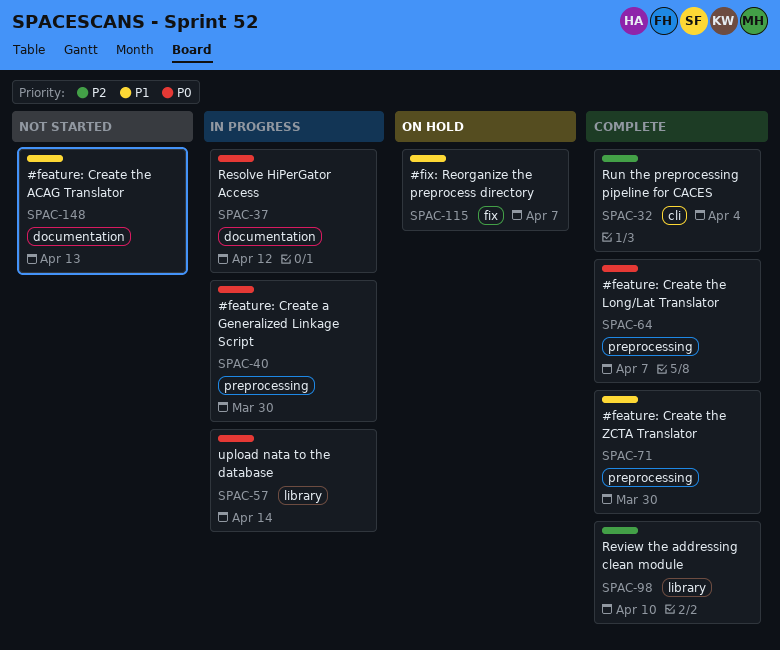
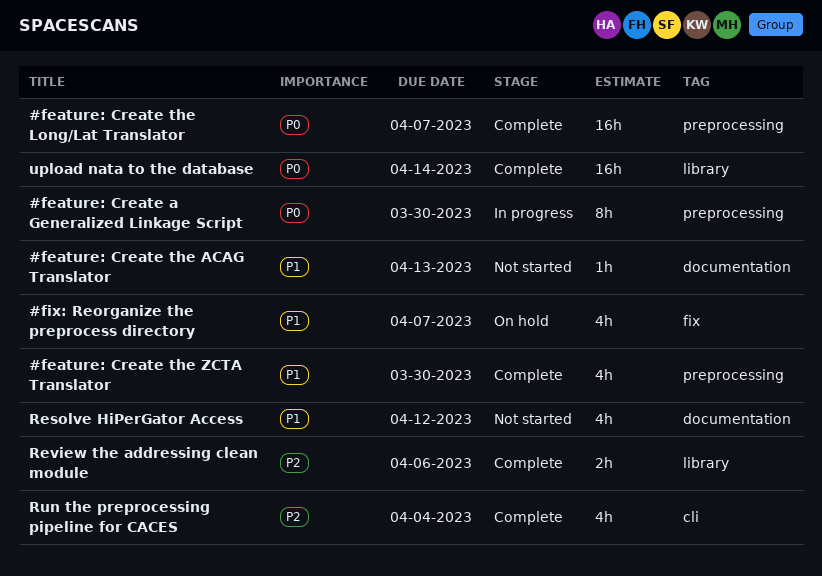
Resolve HiPerGator Access, status: In progress -> Not started
Resolve HiPerGator Access, priority: P0 -> P1
Review the addressing clean module, due: Apr 10 -> Apr 6
upload nata to the database, status: In progress -> Complete

